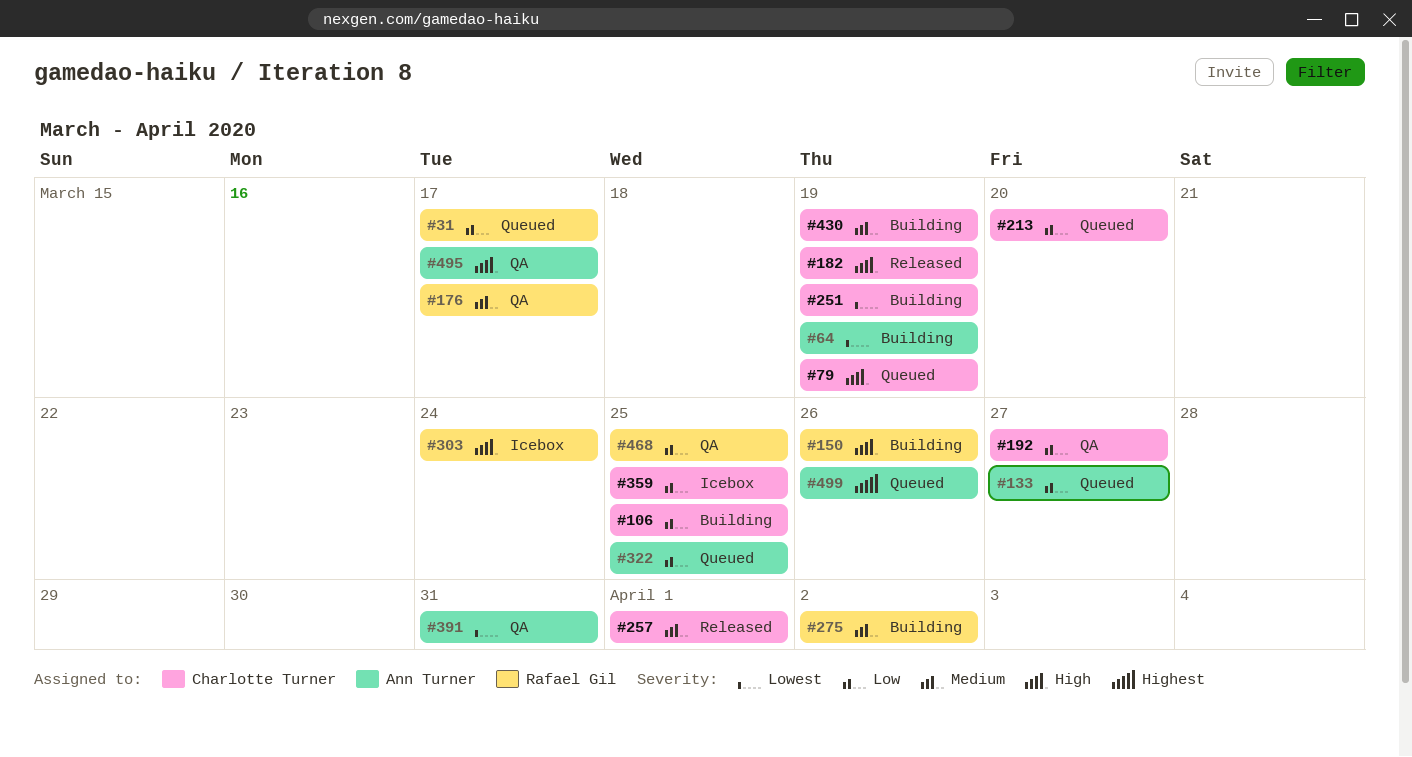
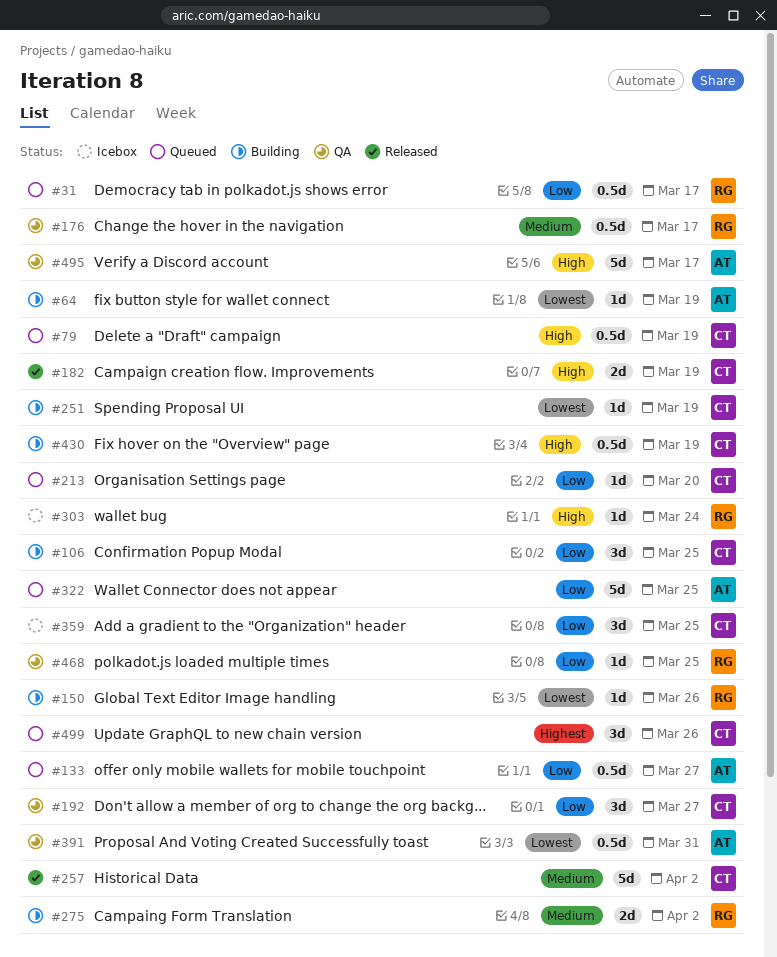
#150, priority: High -> Lowest
#257, due: Apr 1 -> Apr 2
#430, priority: Medium -> High
#499, owner: Ann Turner -> Charlotte Turner

